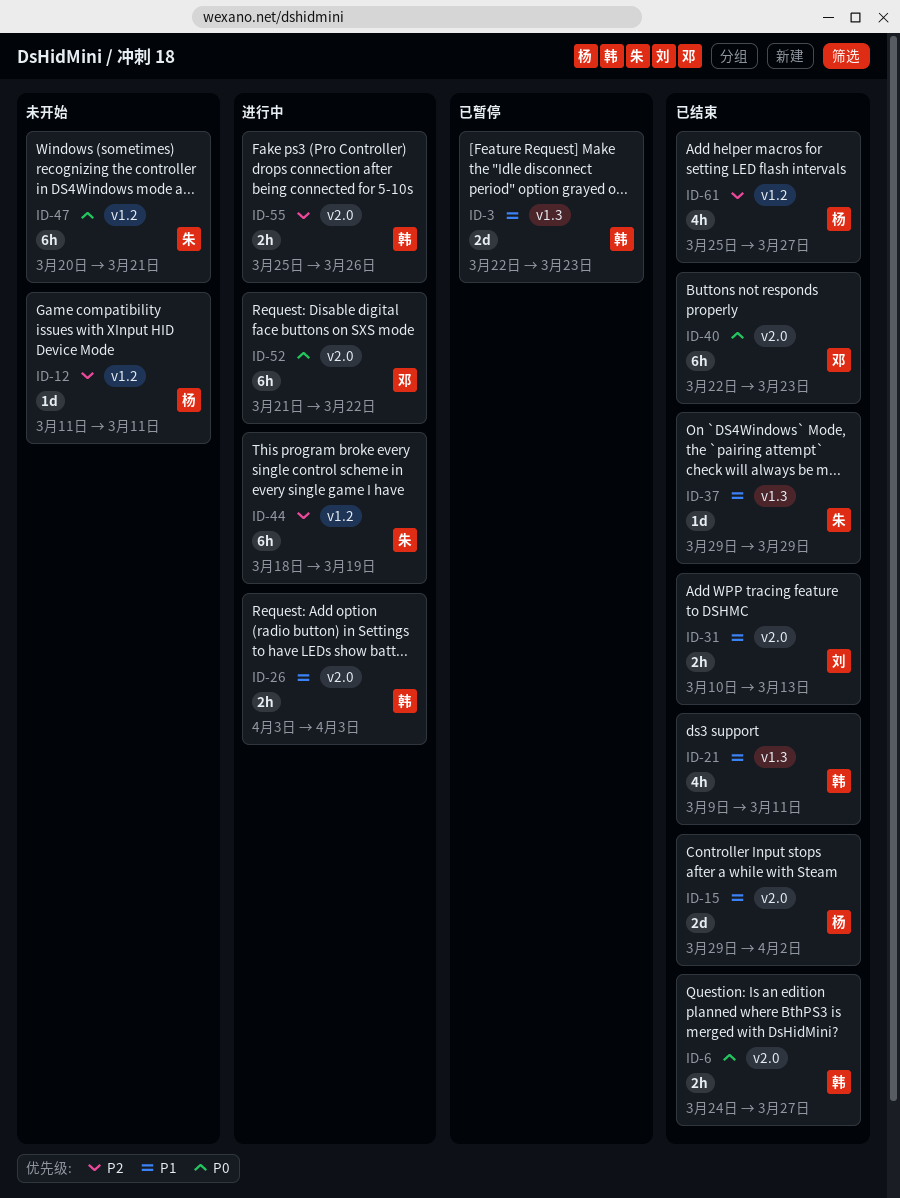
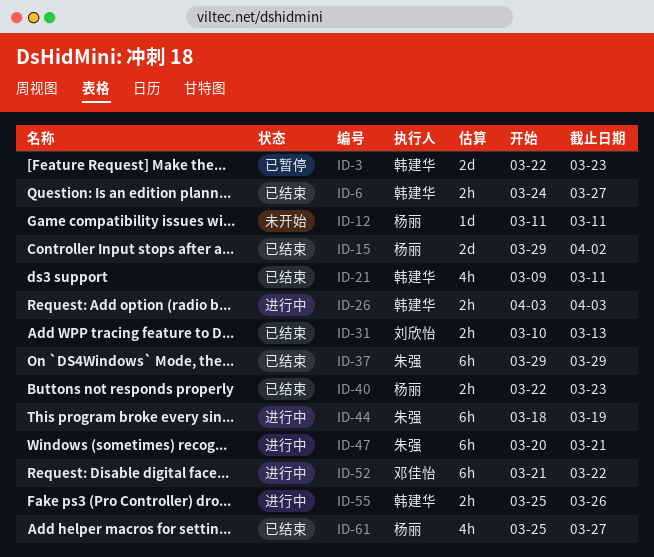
ID-37, estimate: 1d -> 6h
ID-40, owner: 邓佳怡 -> 杨丽
ID-40, estimate: 6h -> 2h
ID-47, status: 未开始 -> 进行中

